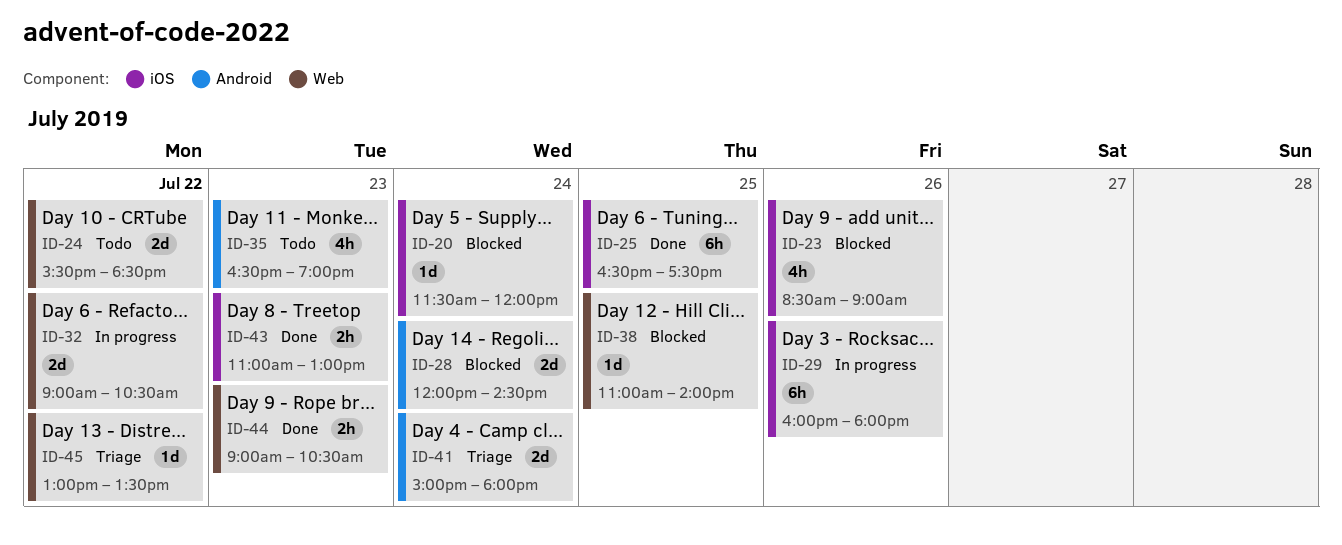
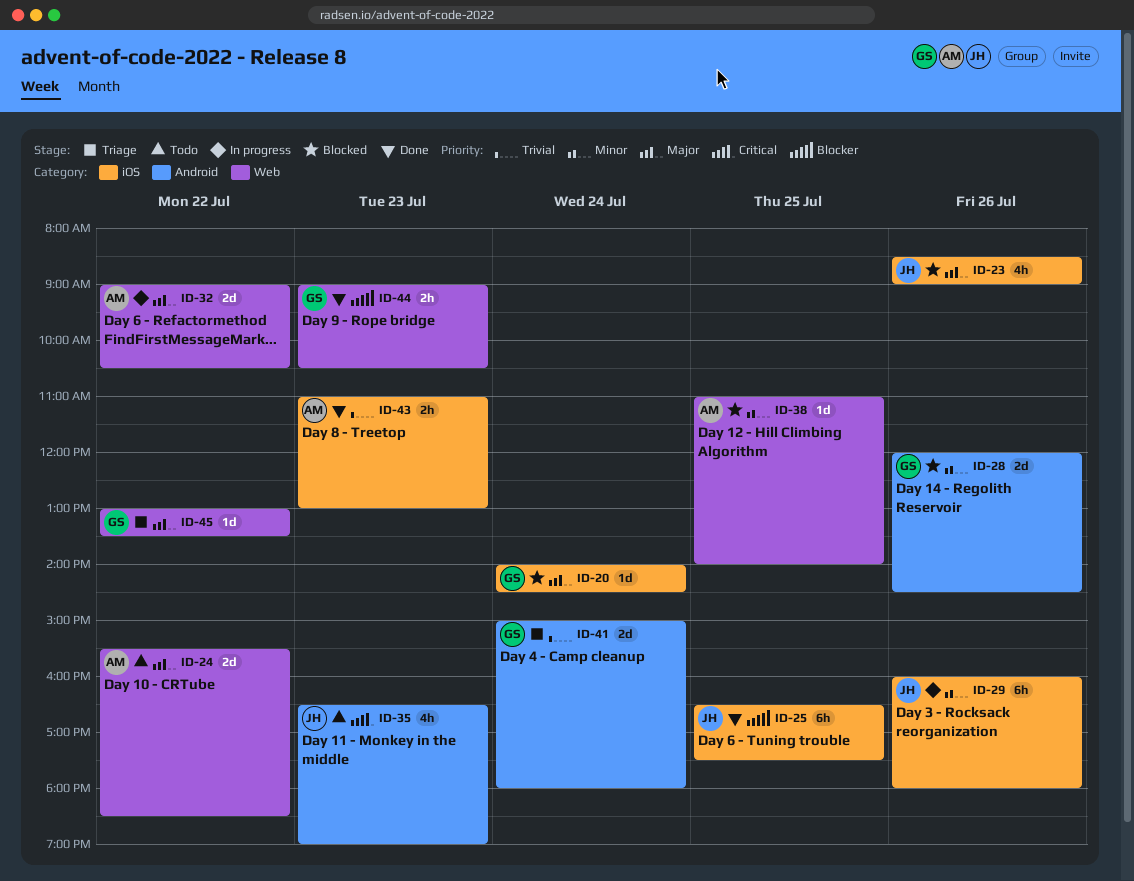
ID-20, begins: 11:30 -> 14:00
ID-20, ends: 12:00 -> 14:30
ID-28, day: Jul 24 -> Jul 26

